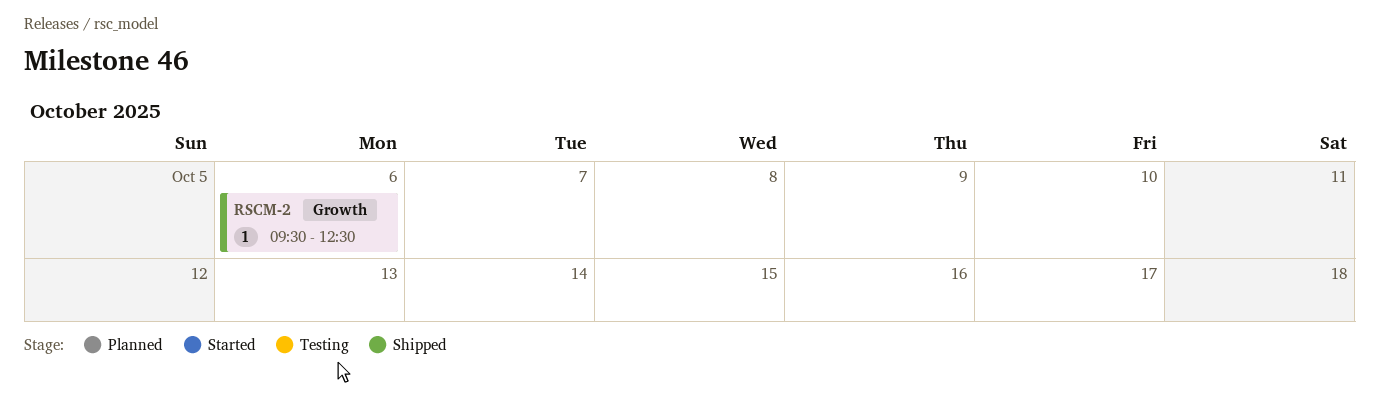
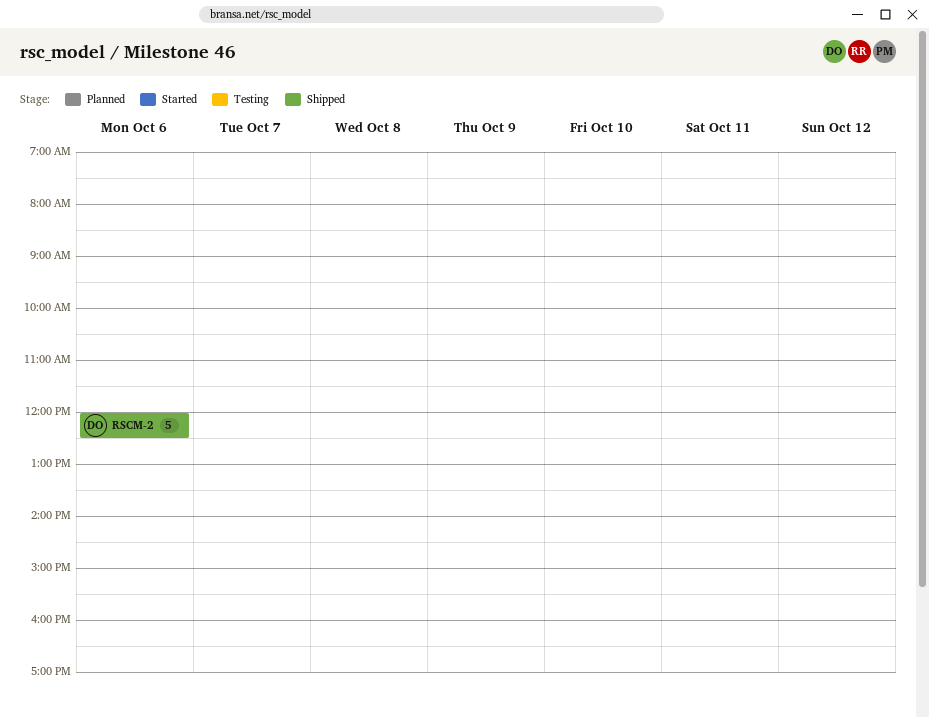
RSCM-2, estimate: 1 -> 5
RSCM-2, begins: 09:30 -> 12:00

